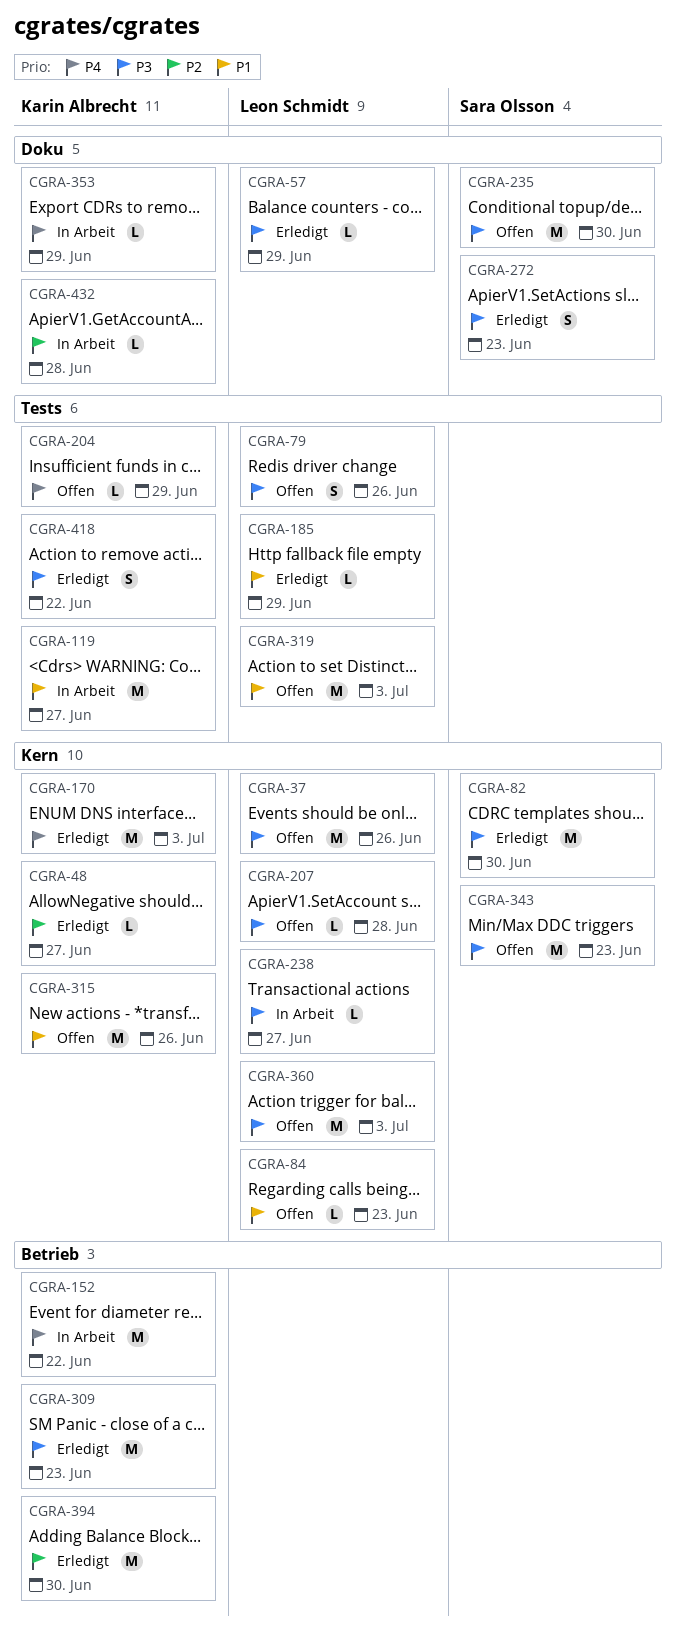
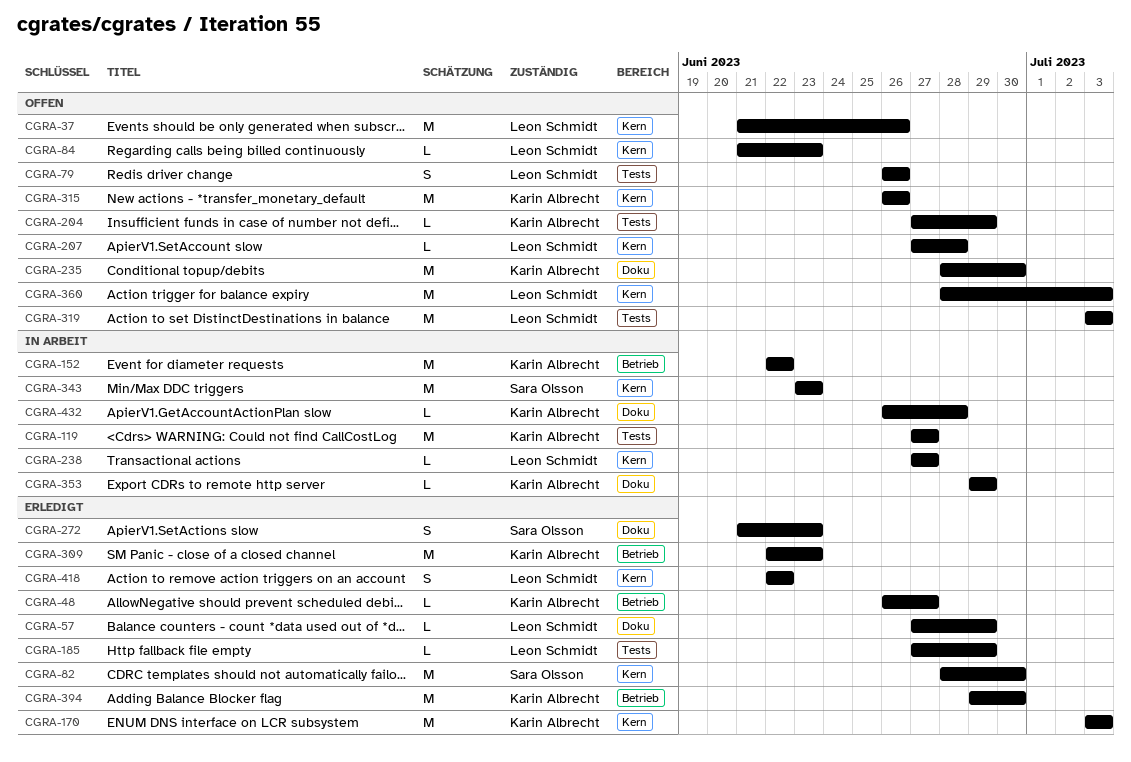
CGRA-48, label: Kern -> Betrieb
CGRA-235, owner: Sara Olsson -> Karin Albrecht
CGRA-343, status: Offen -> In Arbeit
CGRA-418, owner: Karin Albrecht -> Leon Schmidt
CGRA-418, label: Tests -> Kern

